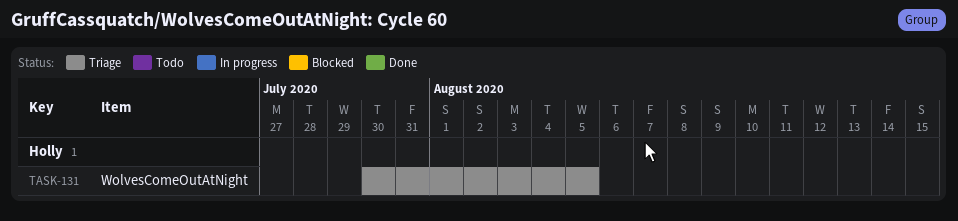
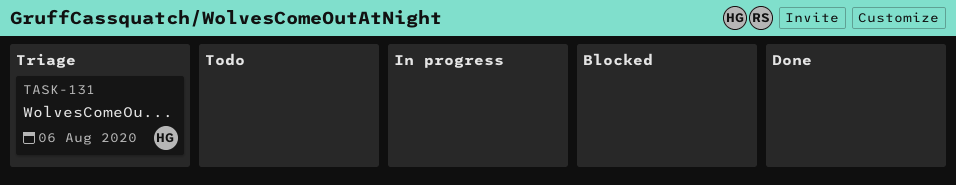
TASK-131, due: Aug 5 -> Aug 6

